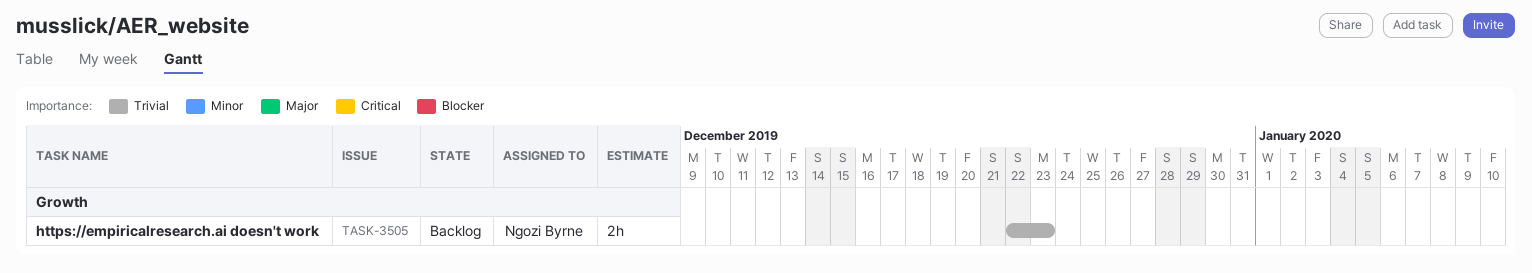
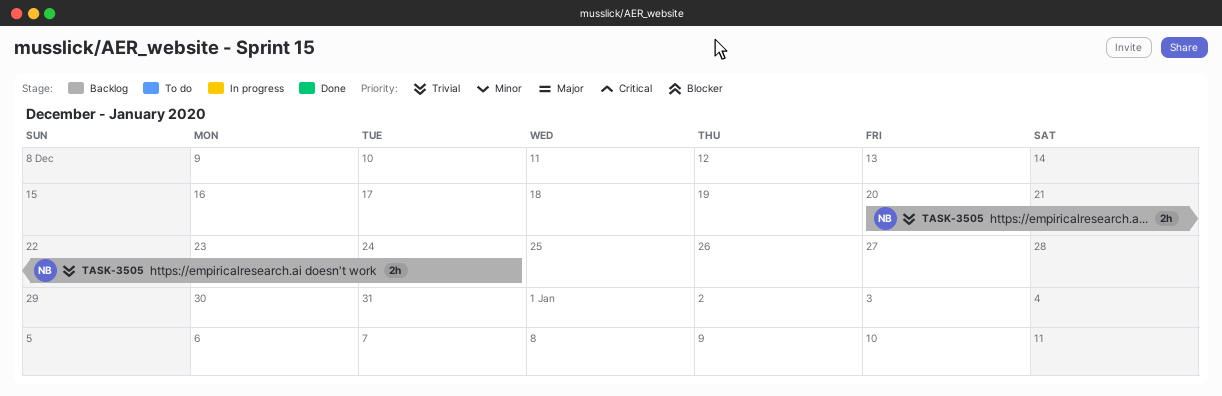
TASK-3505, start: Dec 22 -> Dec 20
TASK-3505, due: Dec 23 -> Dec 24

